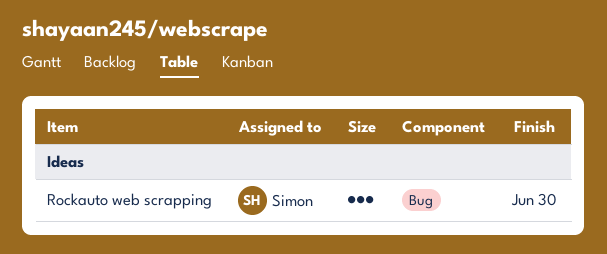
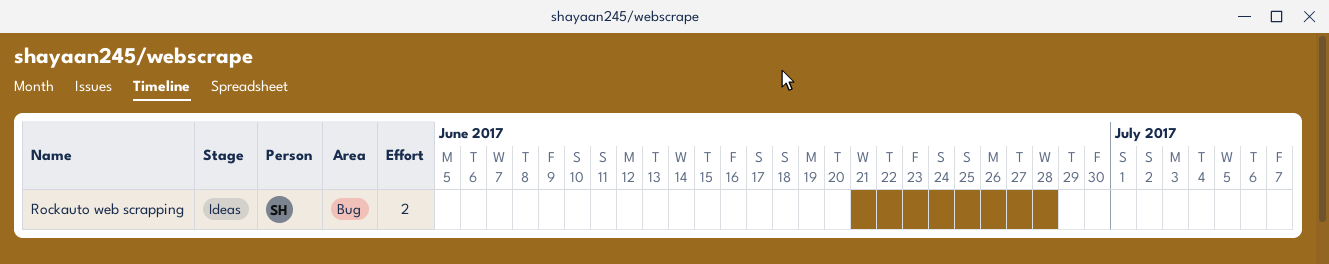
Rockauto web scrapping, estimate: 3 -> 2
Rockauto web scrapping, due: Jun 30 -> Jun 28

